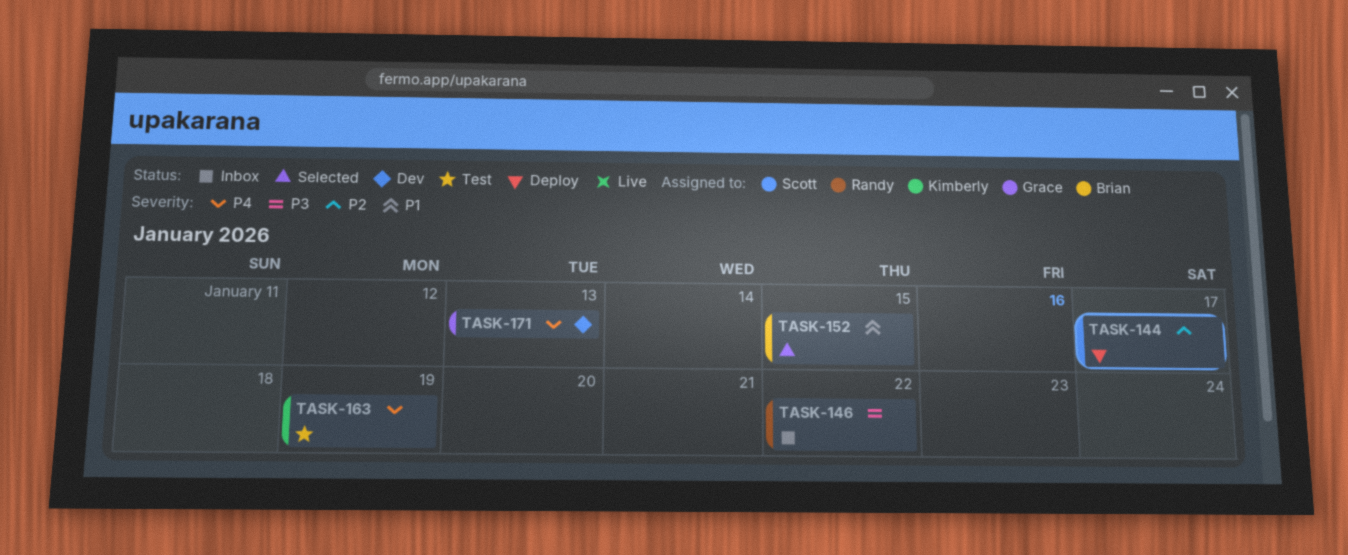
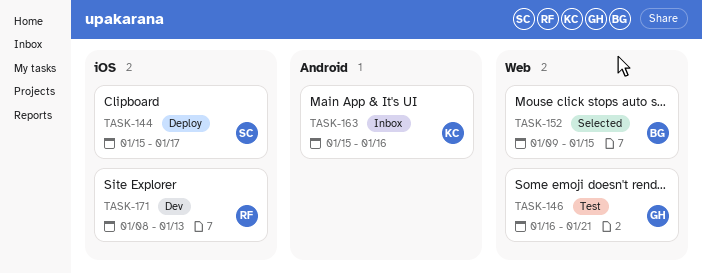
TASK-146, status: Inbox -> Test
TASK-146, owner: Randy -> Grace
TASK-146, due: Jan 22 -> Jan 21
TASK-163, status: Test -> Inbox
TASK-163, due: Jan 19 -> Jan 16
TASK-171, owner: Grace -> Randy

